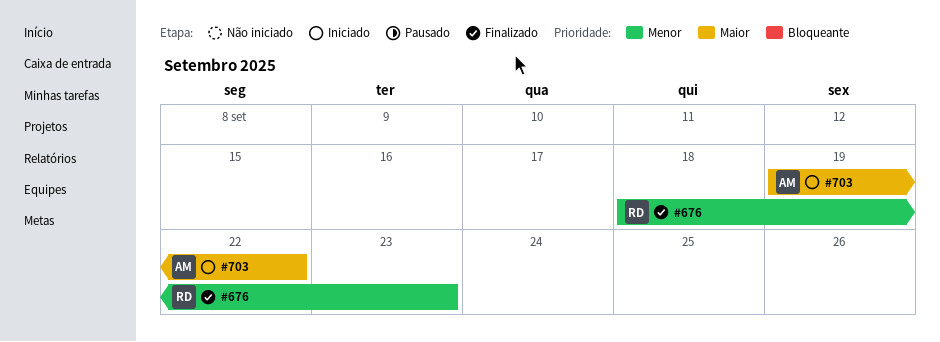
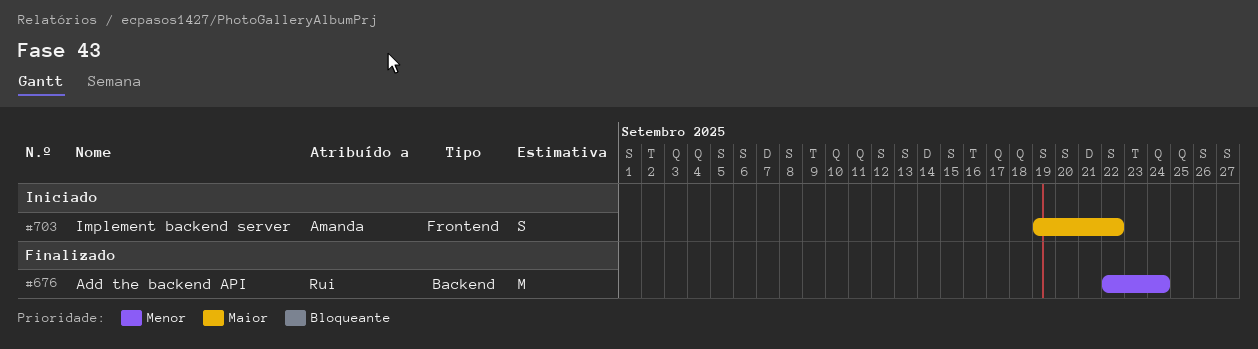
#676, start: Sep 18 -> Sep 22
#676, due: Sep 23 -> Sep 24

